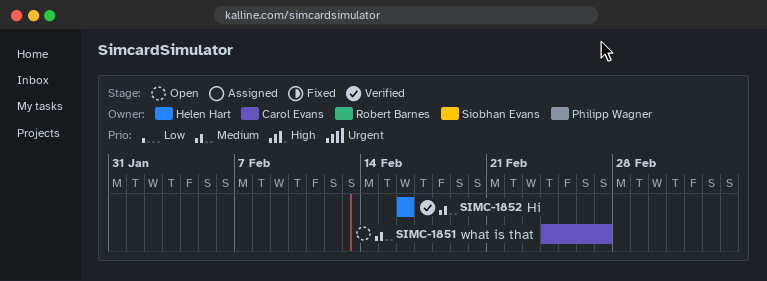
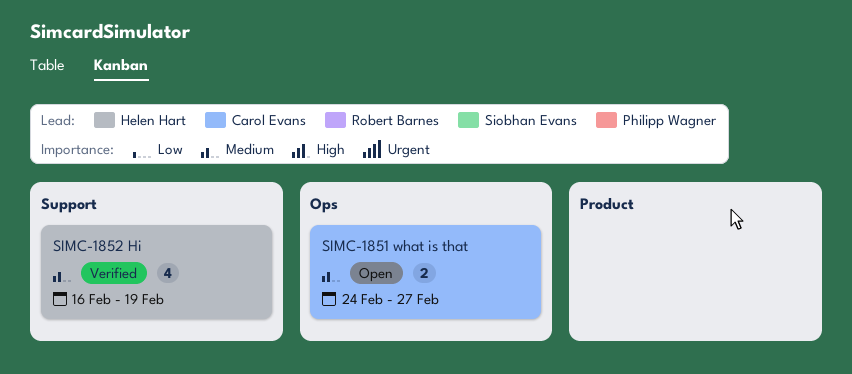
SIMC-1852, due: Feb 16 -> Feb 19

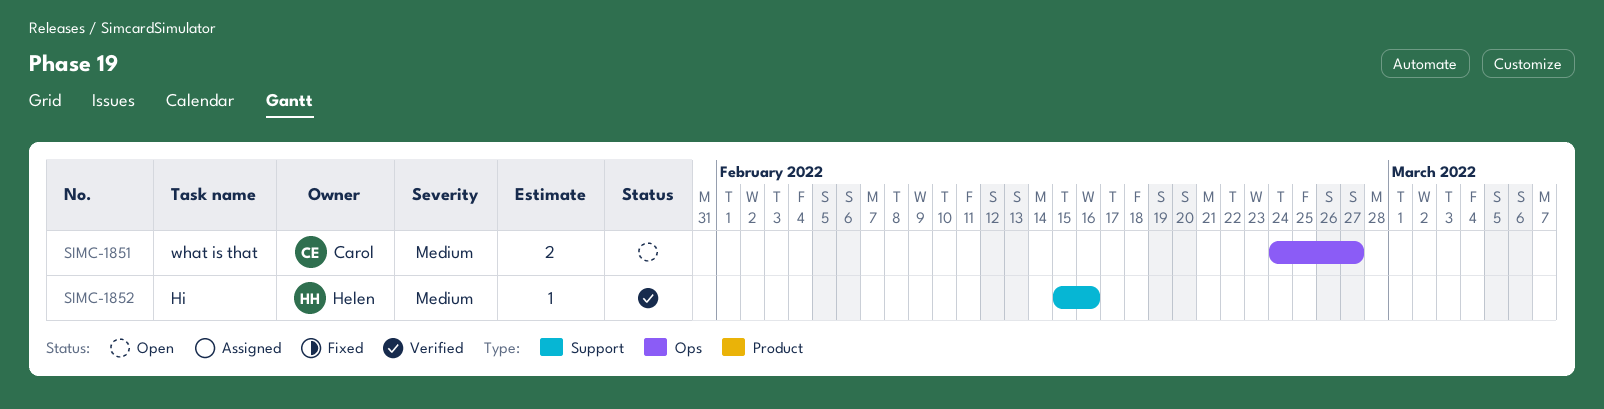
SIMC-1852, estimate: 4 -> 1
SIMC-1852, start: Feb 16 -> Feb 15
SIMC-1852, due: Feb 19 -> Feb 16

